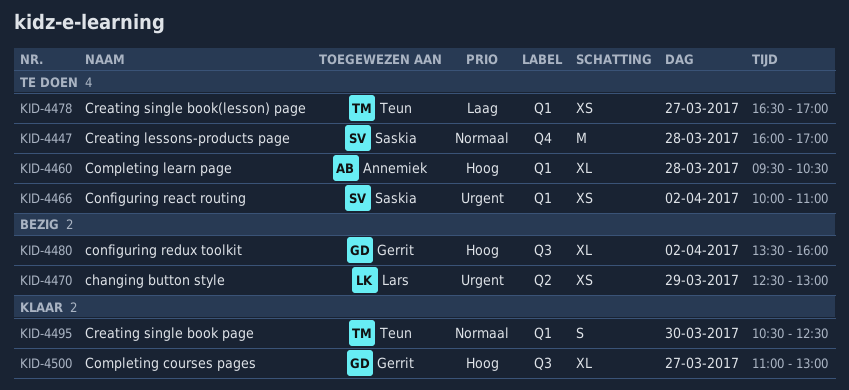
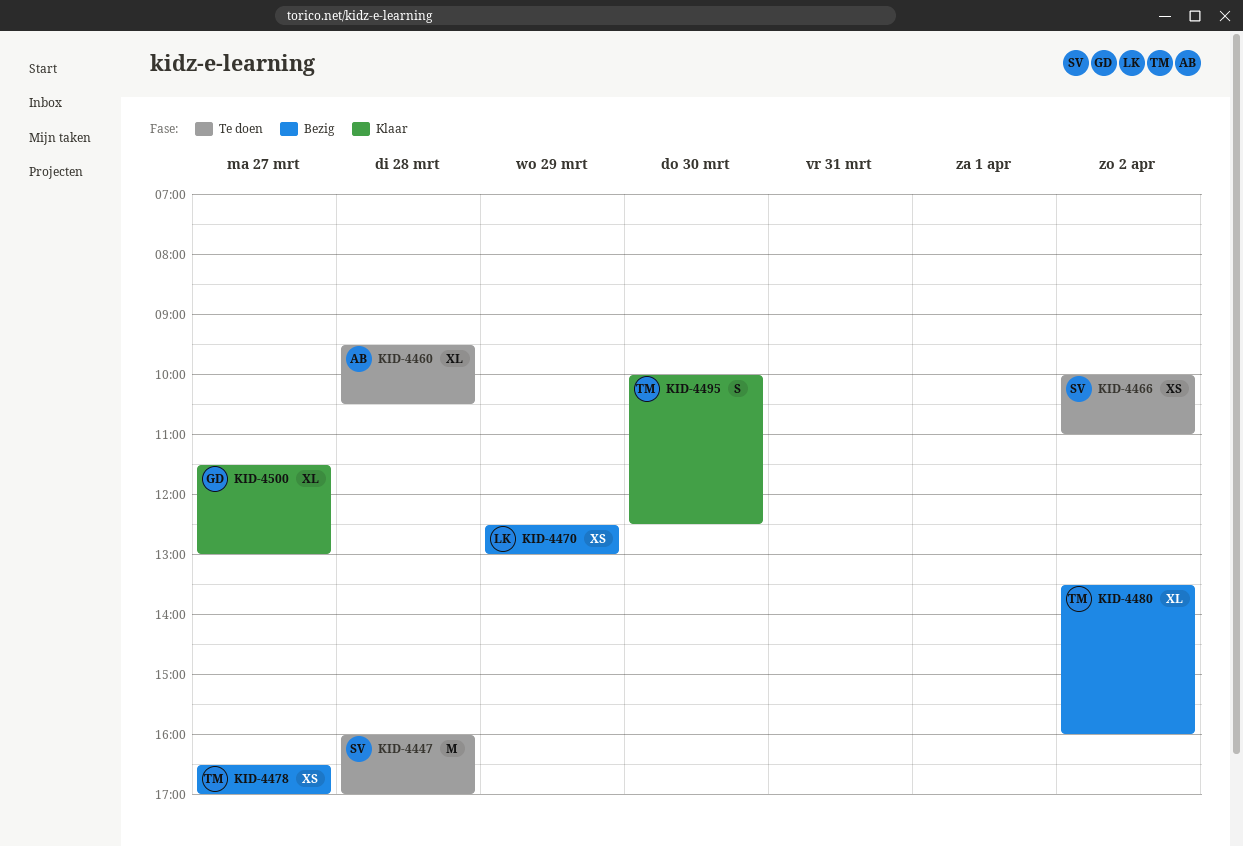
KID-4478, status: Te doen -> Bezig
KID-4480, owner: Gerrit -> Teun
KID-4495, begins: 10:30 -> 10:00
KID-4500, begins: 11:00 -> 11:30

